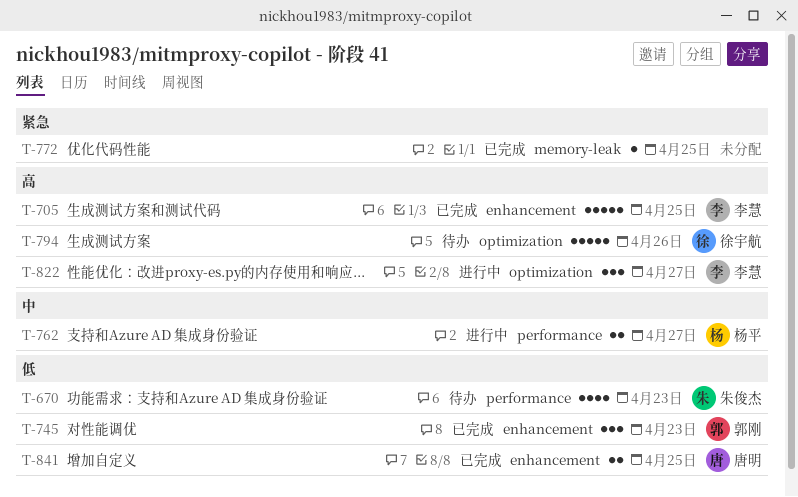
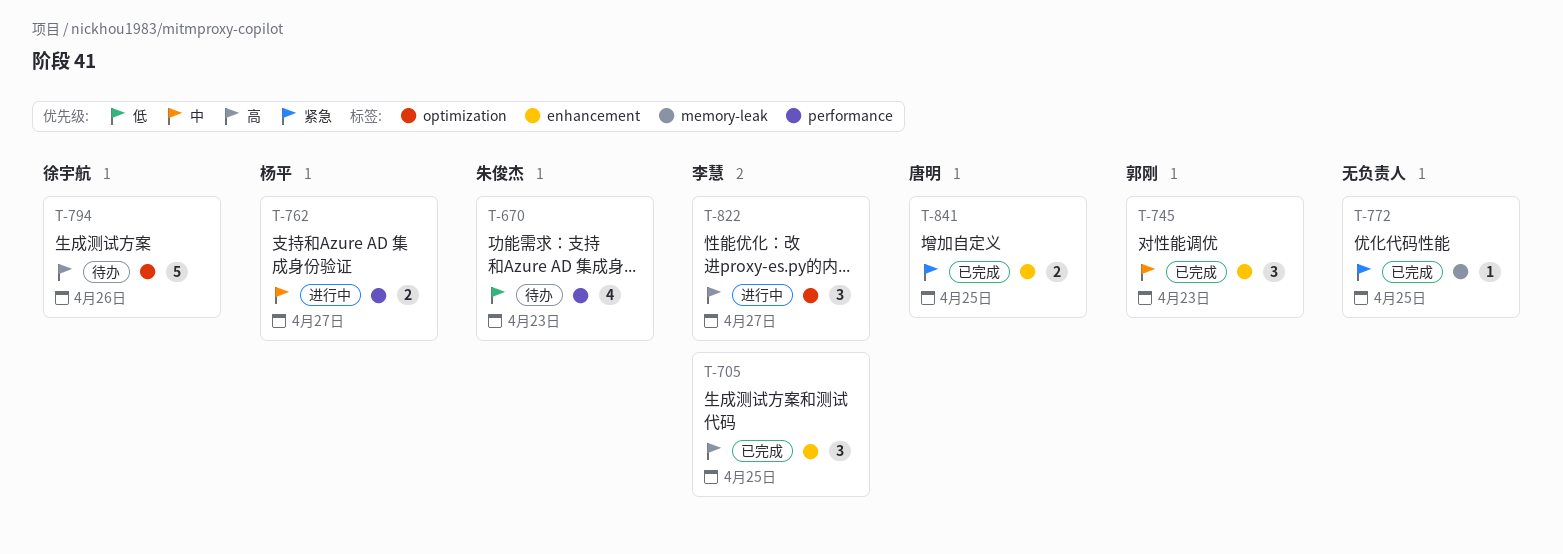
T-705, estimate: 5 -> 3
T-745, priority: 低 -> 中
T-841, priority: 低 -> 紧急

